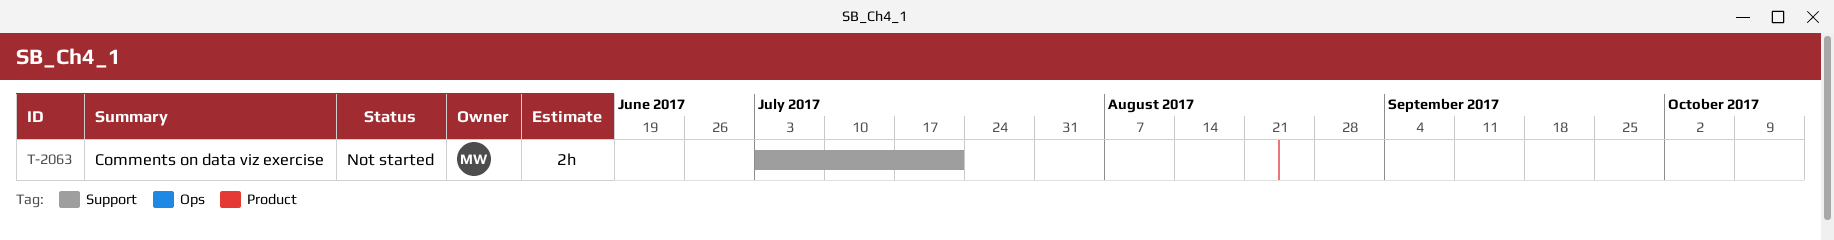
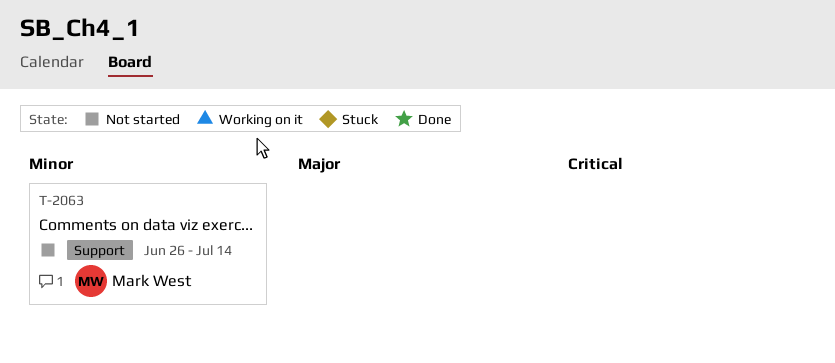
T-2063, start: Jul 3 -> Jun 26
T-2063, due: Jul 21 -> Jul 14

